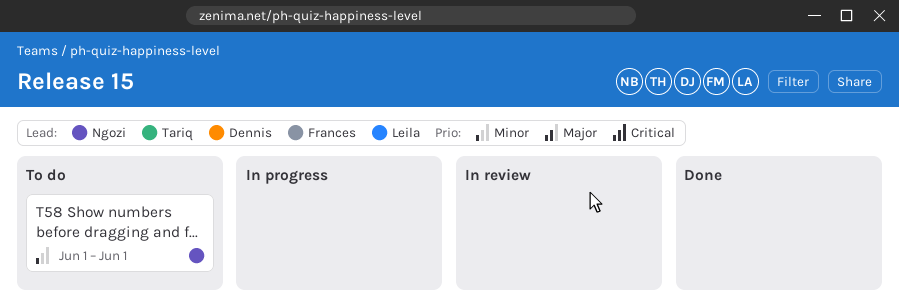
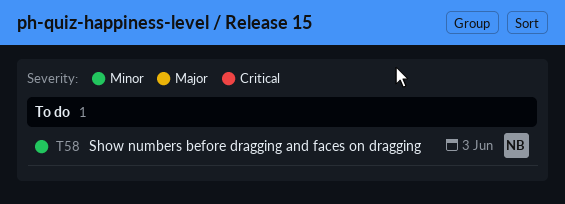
T58, due: Jun 1 -> Jun 3

